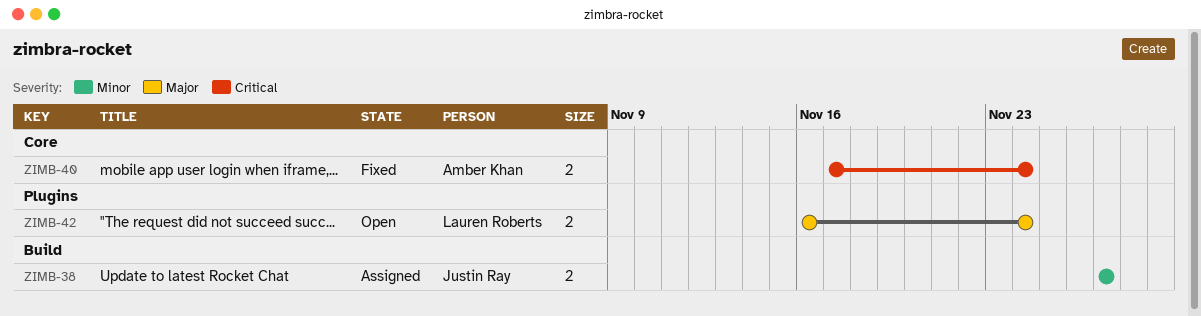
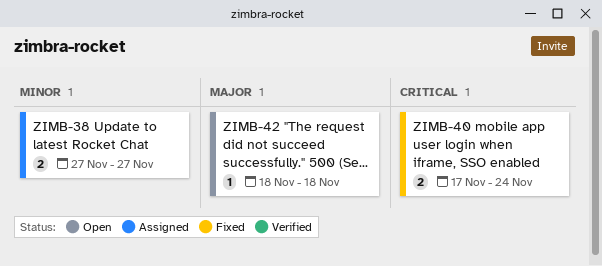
ZIMB-42, estimate: 2 -> 1
ZIMB-42, start: Nov 16 -> Nov 18
ZIMB-42, due: Nov 24 -> Nov 18

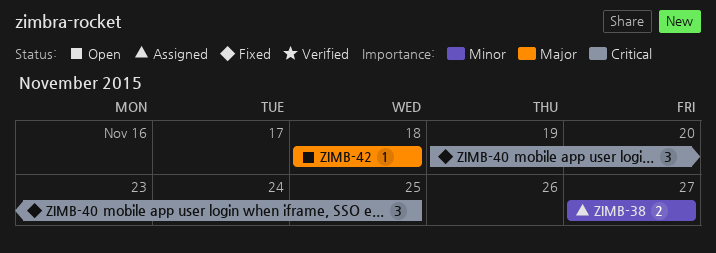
ZIMB-40, estimate: 2 -> 3
ZIMB-40, start: Nov 17 -> Nov 19
ZIMB-40, due: Nov 24 -> Nov 25

